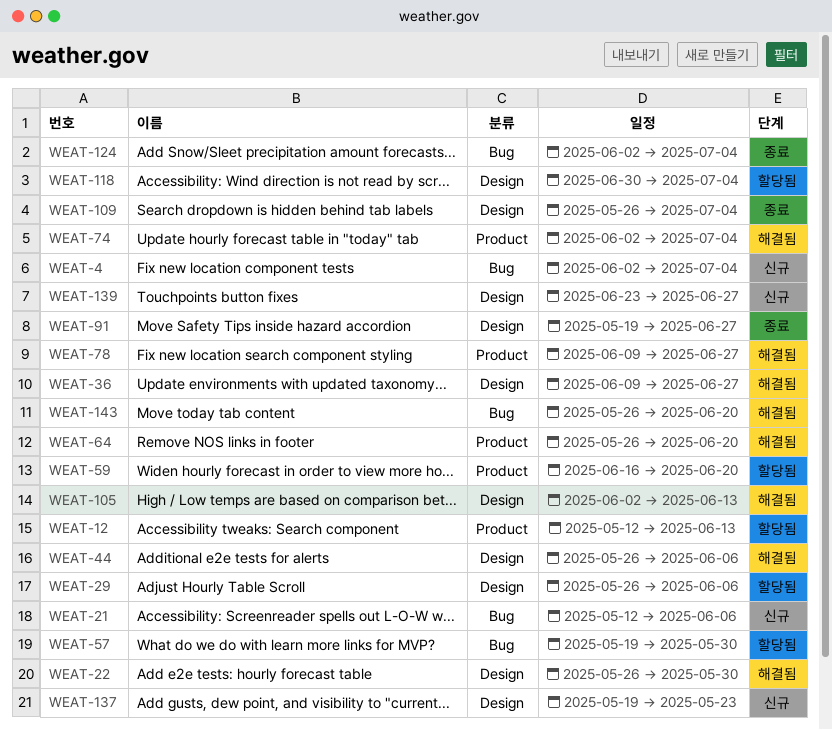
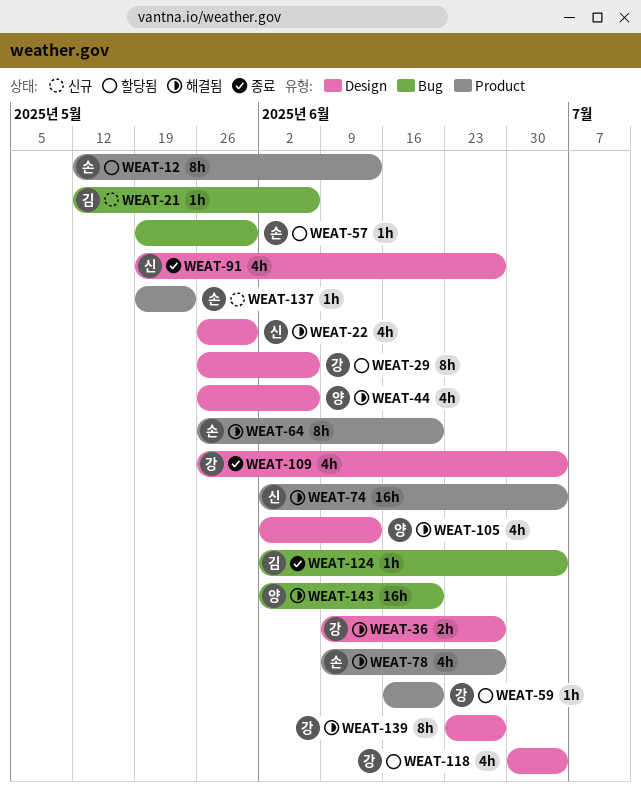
WEAT-4: present -> none
WEAT-137, label: Design -> Product
WEAT-139, status: 신규 -> 해결됨
WEAT-143, start: May 26 -> Jun 2

